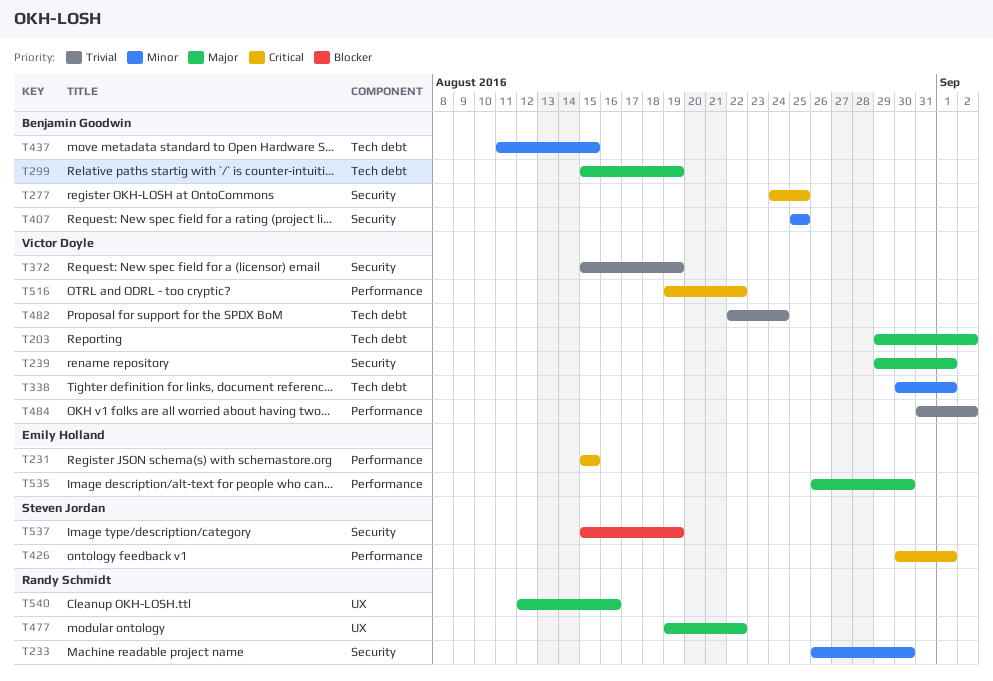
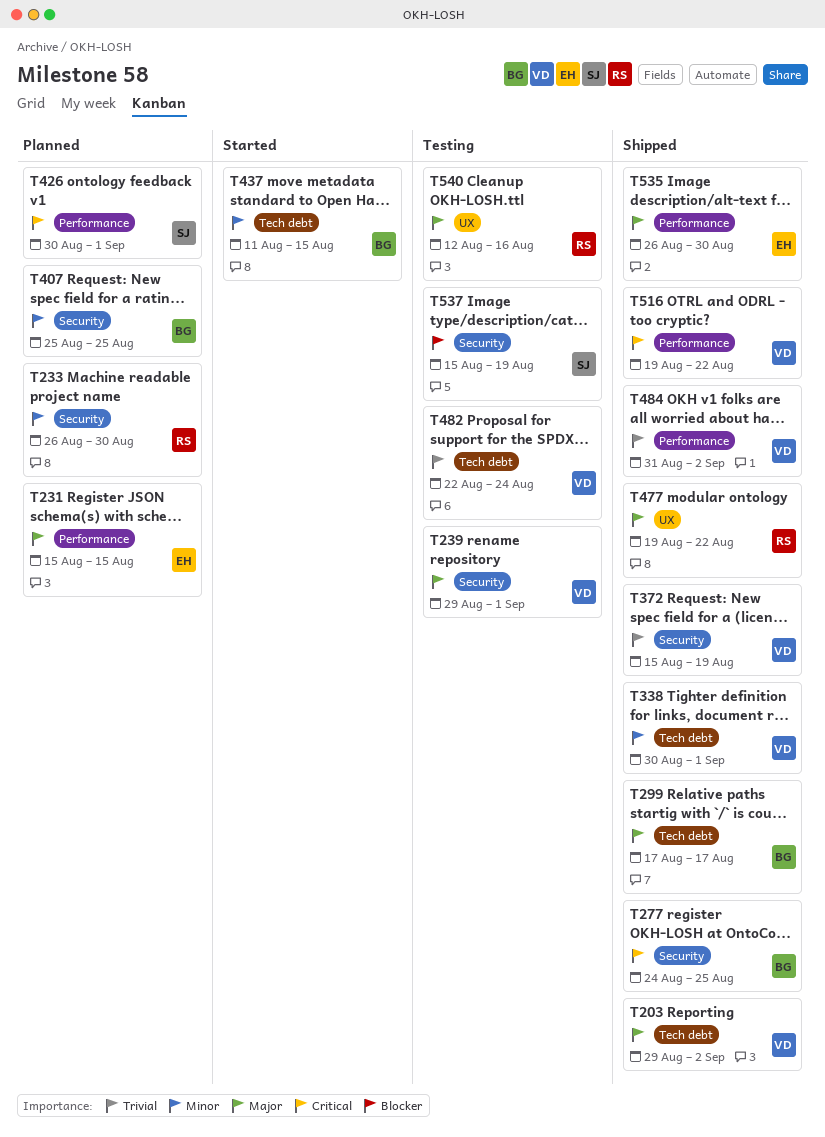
T231, priority: Critical -> Major
T299, start: Aug 15 -> Aug 17
T299, due: Aug 19 -> Aug 17

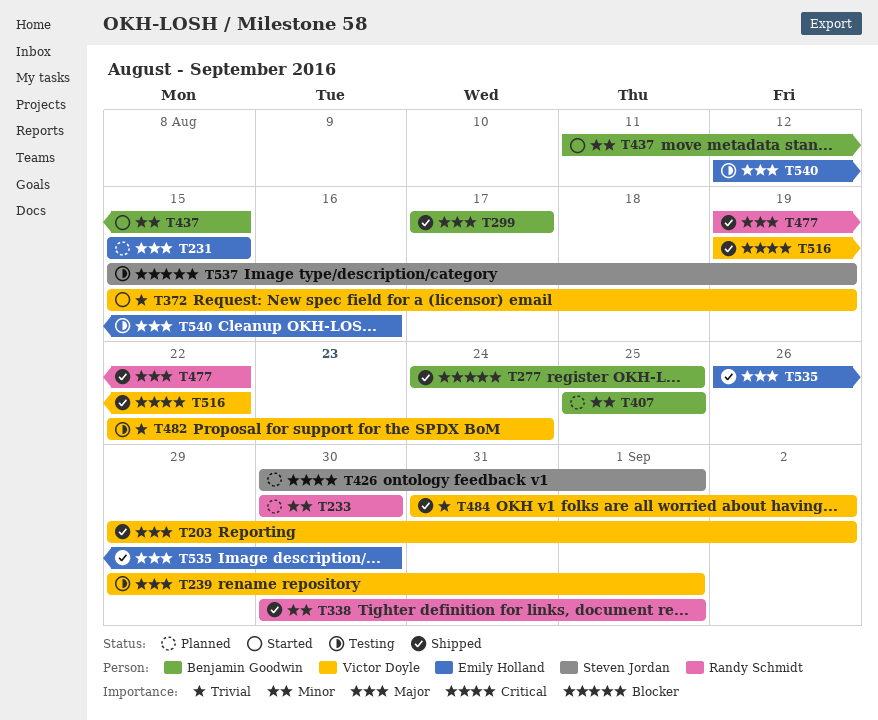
T233, start: Aug 26 -> Aug 30
T277, priority: Critical -> Blocker
T338, owner: Victor Doyle -> Randy Schmidt
T372, status: Shipped -> Started
T540, owner: Randy Schmidt -> Emily Holland

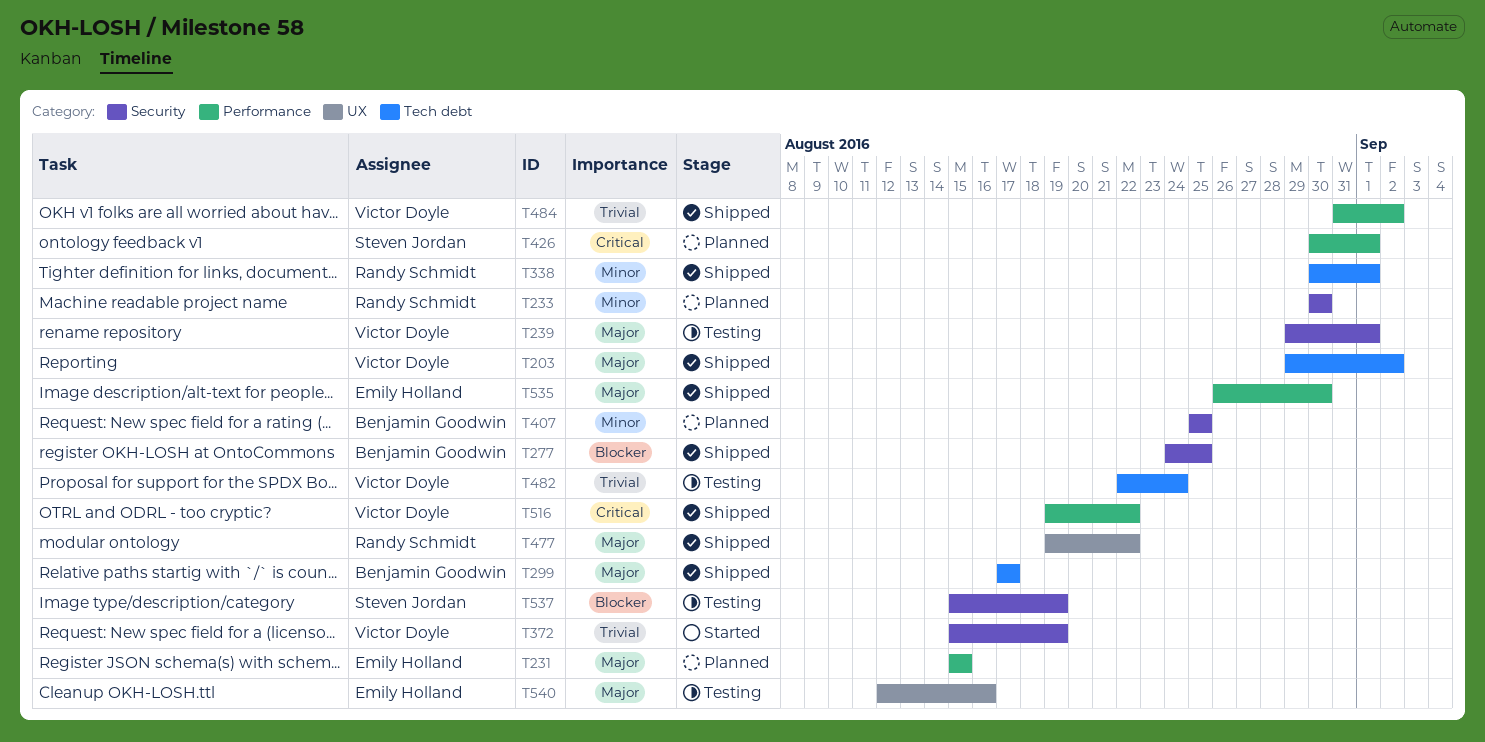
T437: present -> none

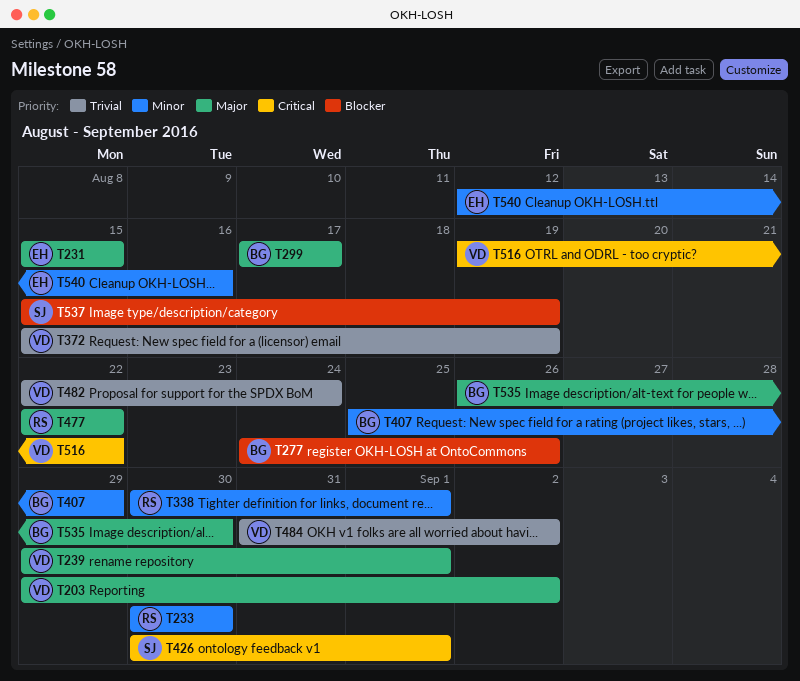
T277, due: Aug 25 -> Aug 26
T407, due: Aug 25 -> Aug 29
T477, start: Aug 19 -> Aug 22
T535, owner: Emily Holland -> Benjamin Goodwin
T540, priority: Major -> Minor

